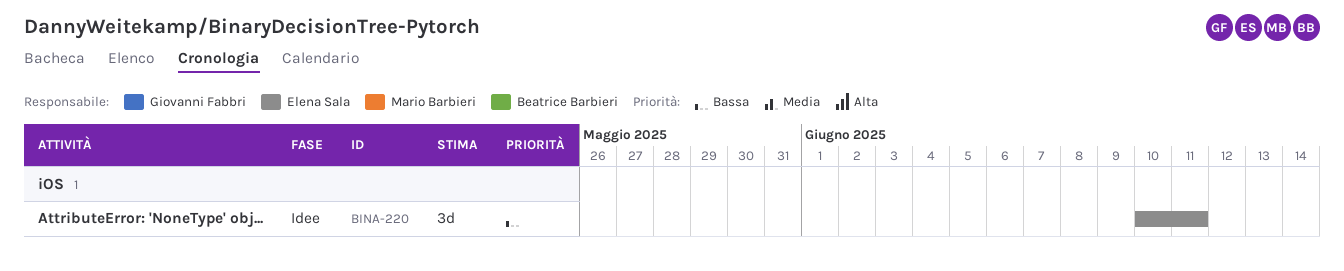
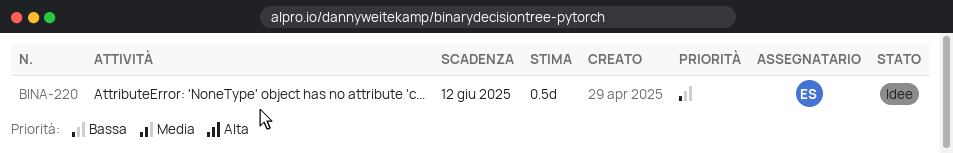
BINA-220, estimate: 3d -> 0.5d
BINA-220, due: Jun 11 -> Jun 12

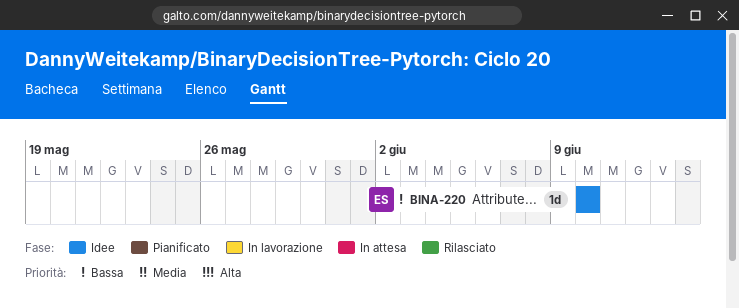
BINA-220, estimate: 0.5d -> 1d
BINA-220, due: Jun 12 -> Jun 10

